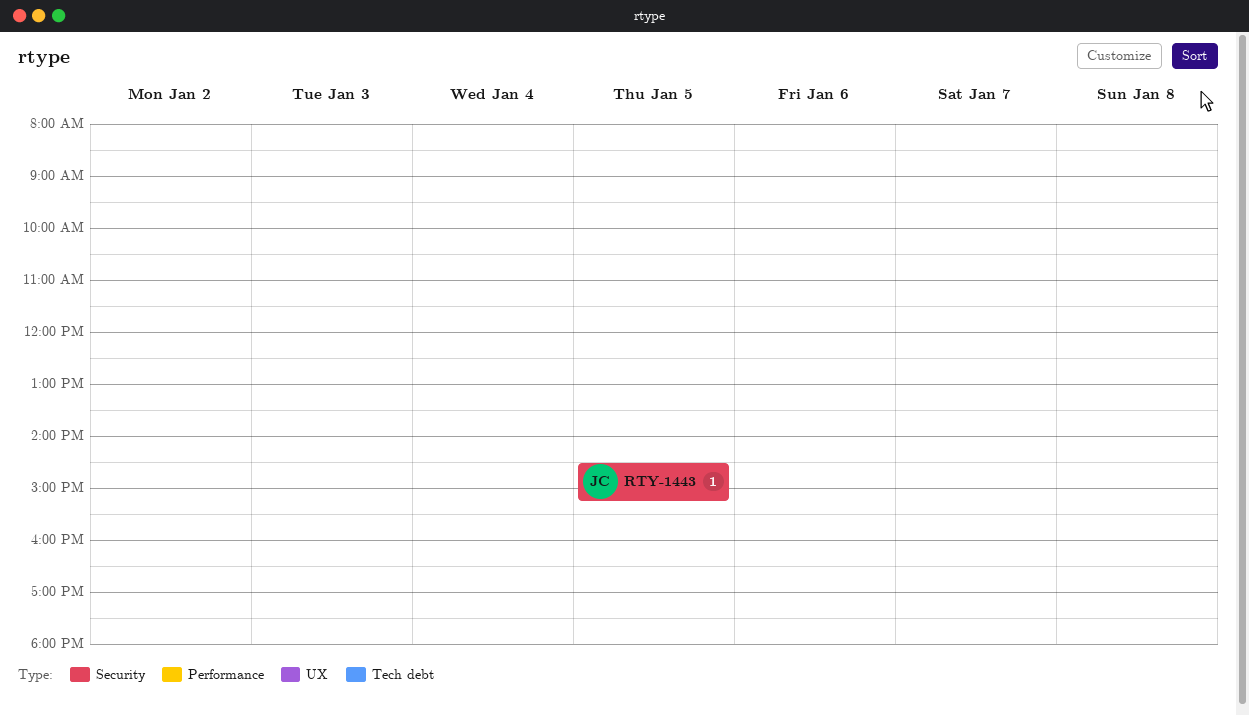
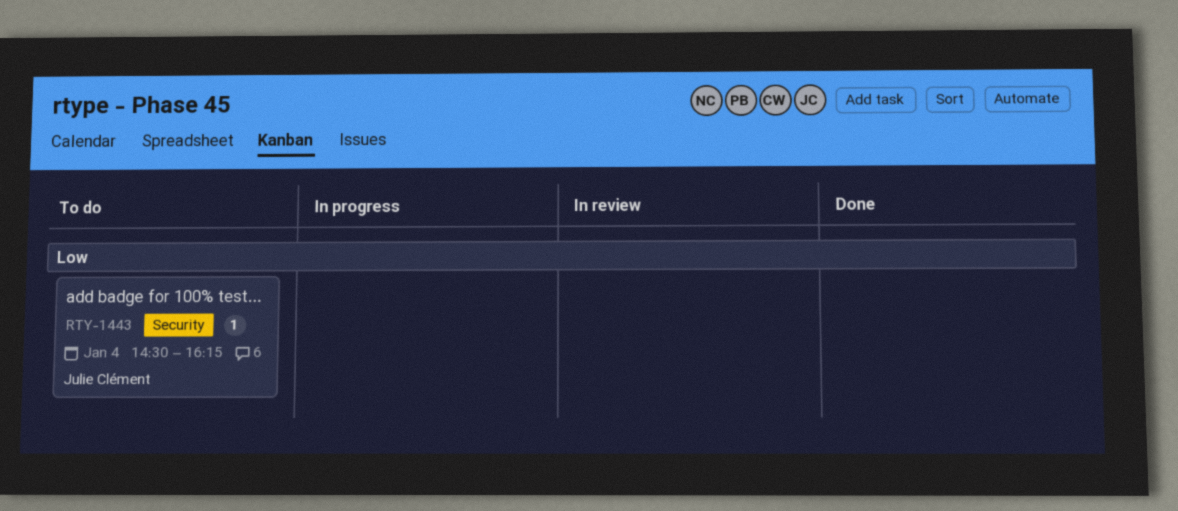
RTY-1443, day: Jan 5 -> Jan 4
RTY-1443, ends: 15:15 -> 16:15

